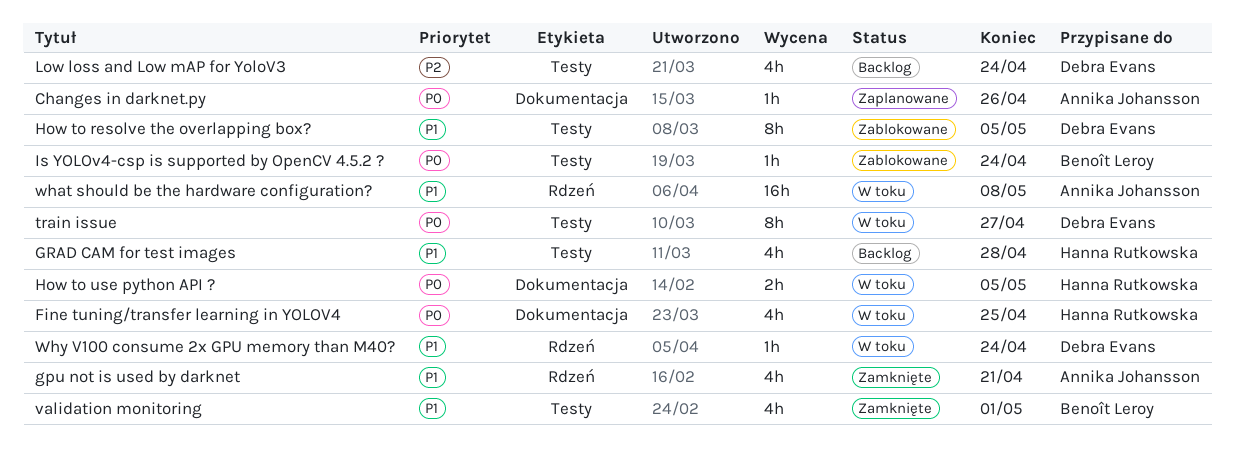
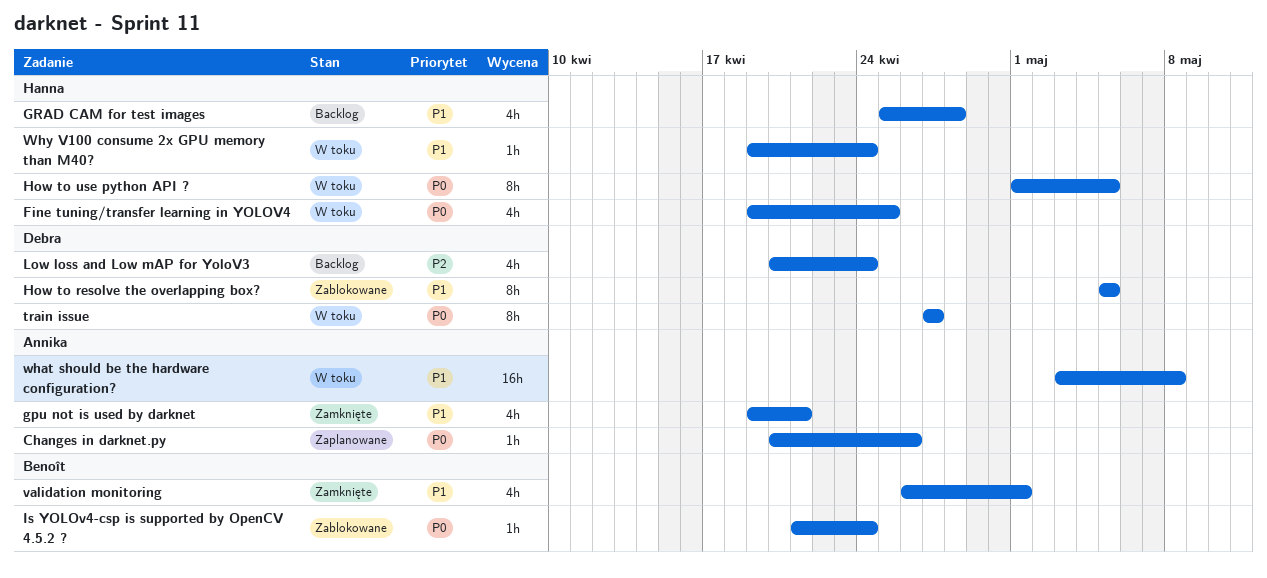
How to use python API ?, estimate: 2h -> 8h
Why V100 consume 2x GPU memory than M40?, owner: Debra Evans -> Hanna Rutkowska

